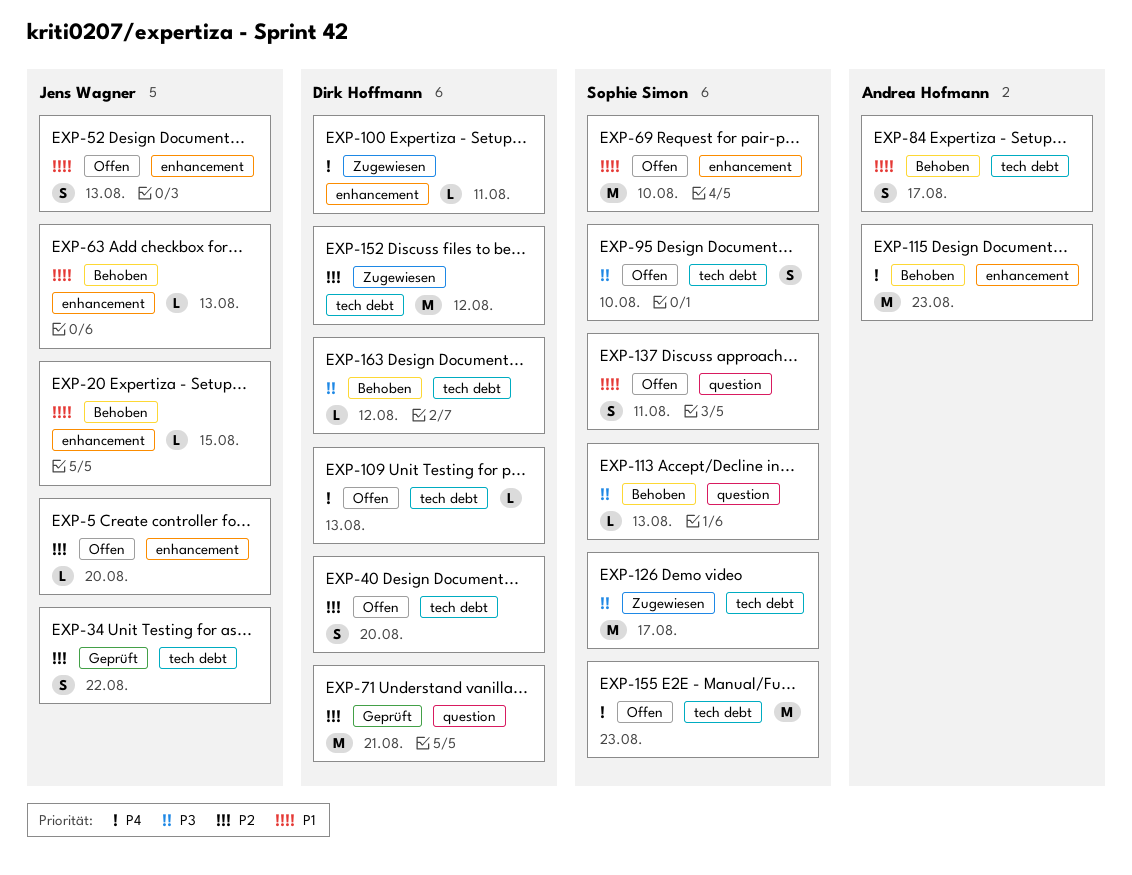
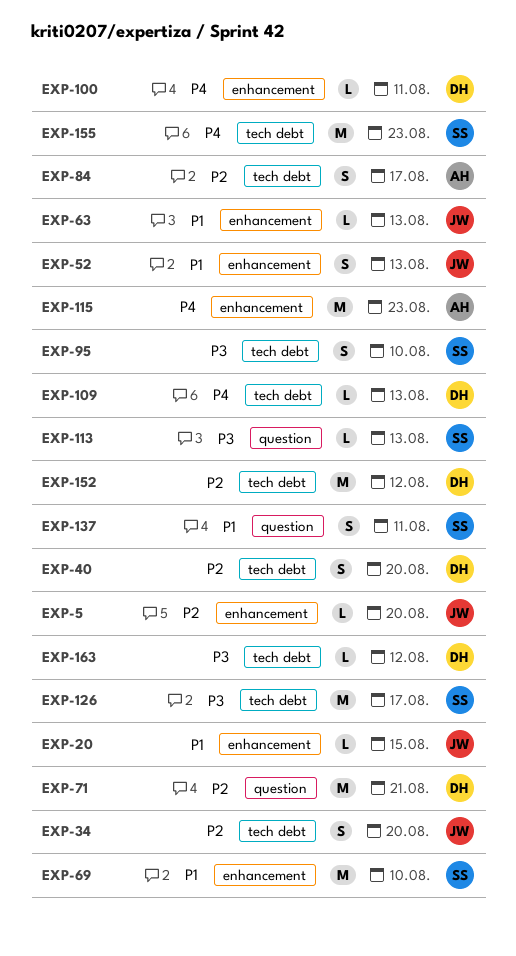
EXP-34, due: Aug 22 -> Aug 20
EXP-84, priority: P1 -> P2

